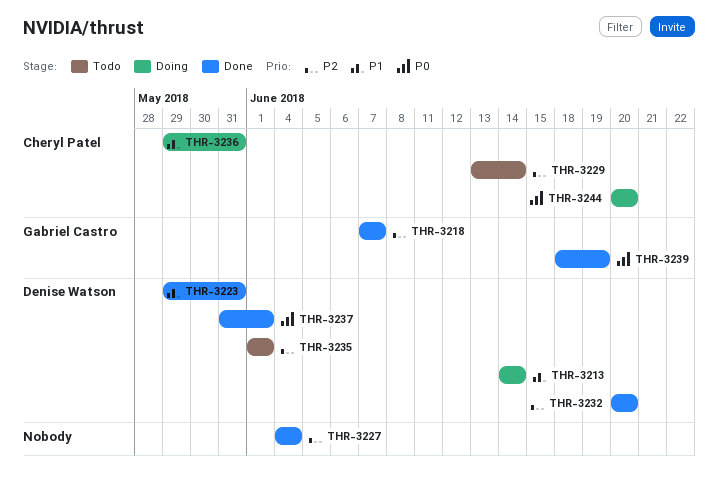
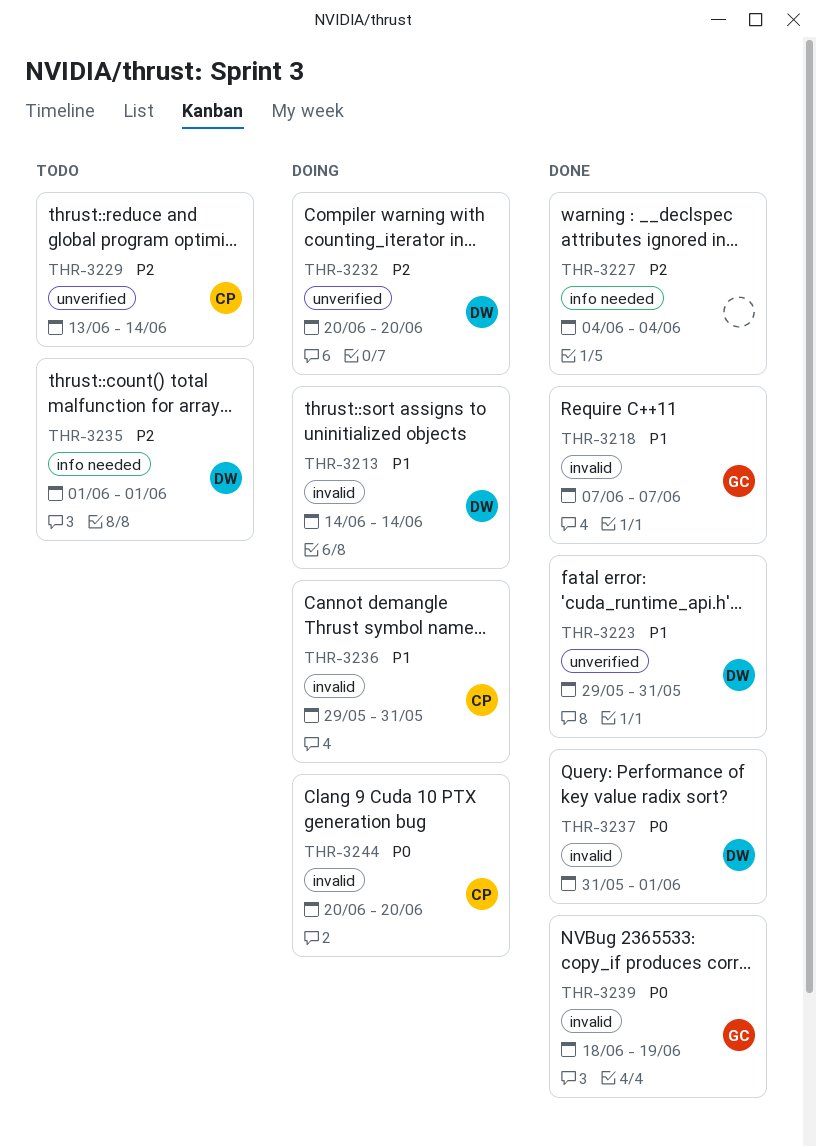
THR-3218, priority: P2 -> P1
THR-3232, status: Done -> Doing

